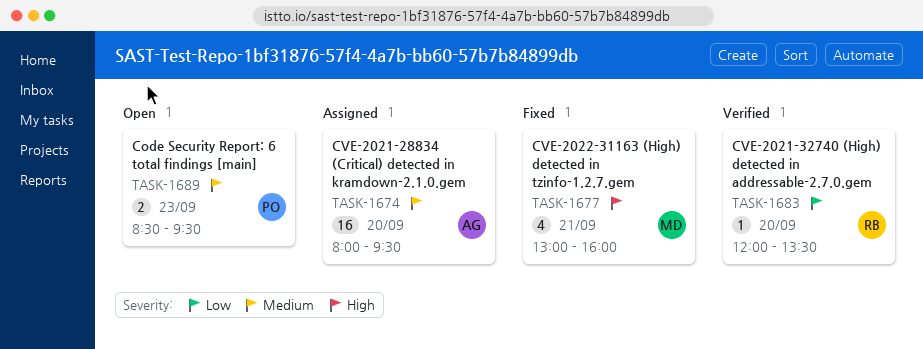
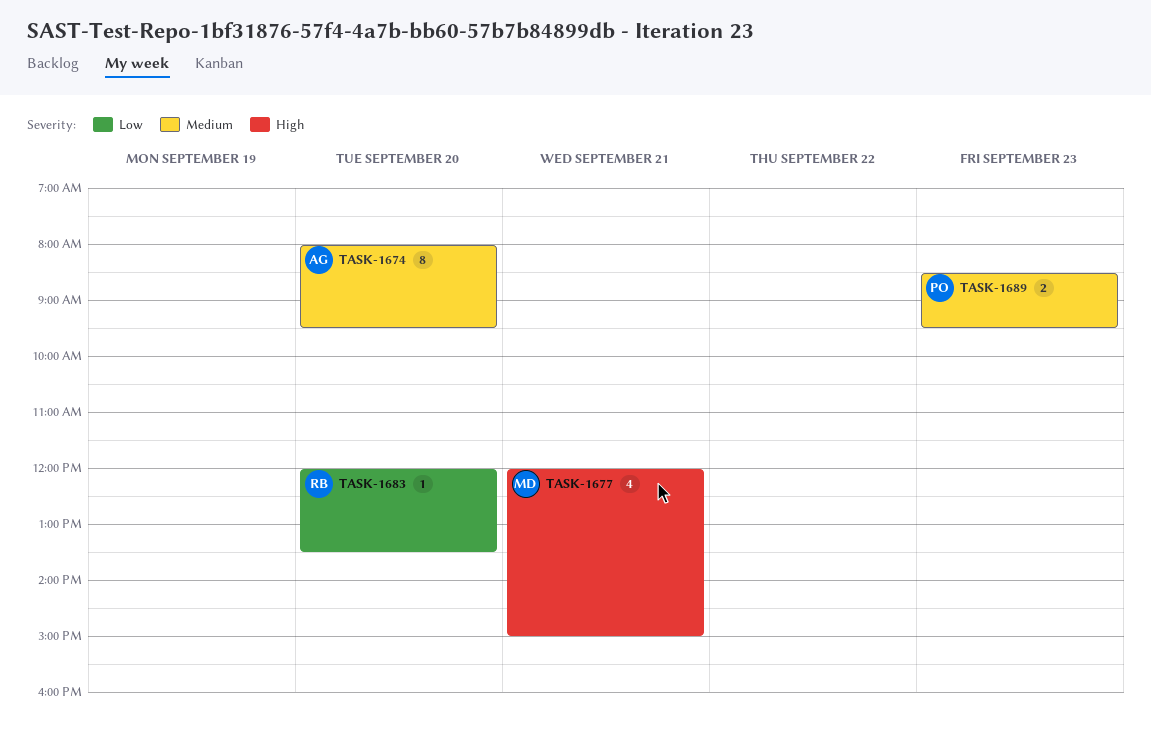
TASK-1674, estimate: 16 -> 8
TASK-1677, begins: 13:00 -> 12:00
TASK-1677, ends: 16:00 -> 15:00

